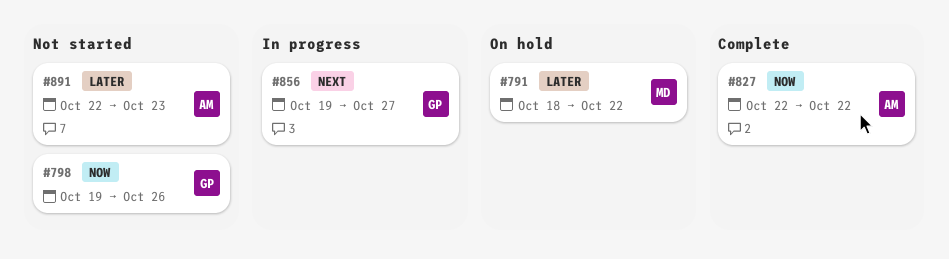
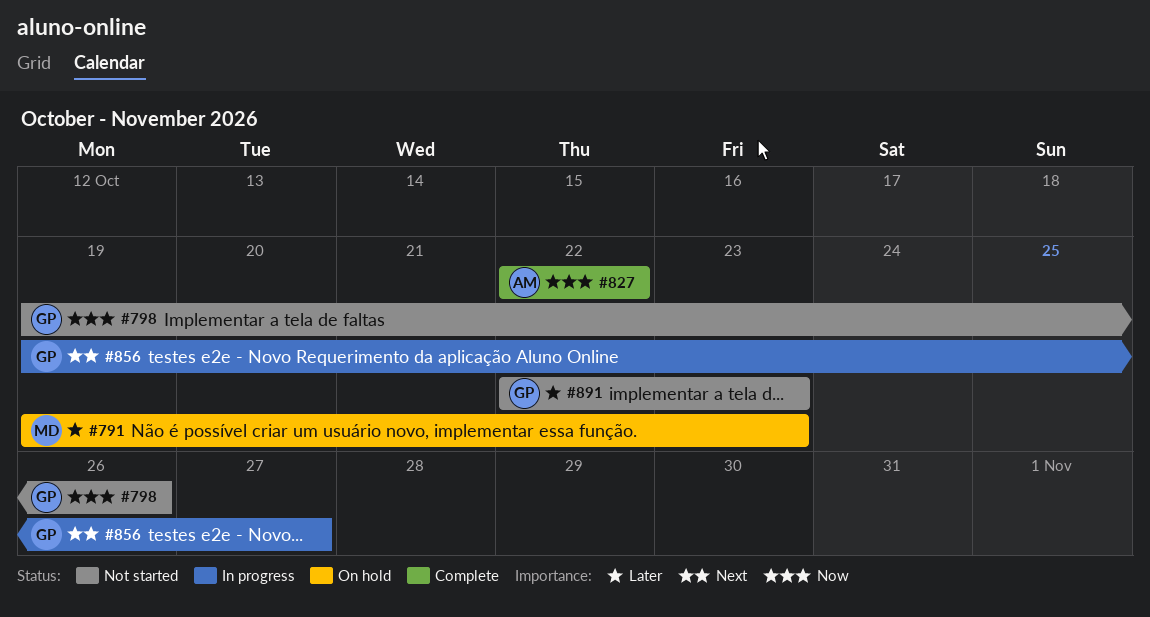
#791, start: Oct 18 -> Oct 19
#791, due: Oct 22 -> Oct 23
#891, owner: AM -> GP

